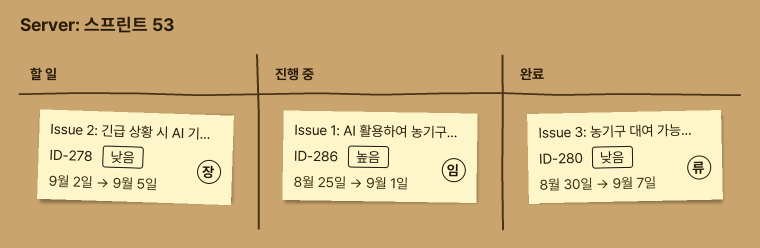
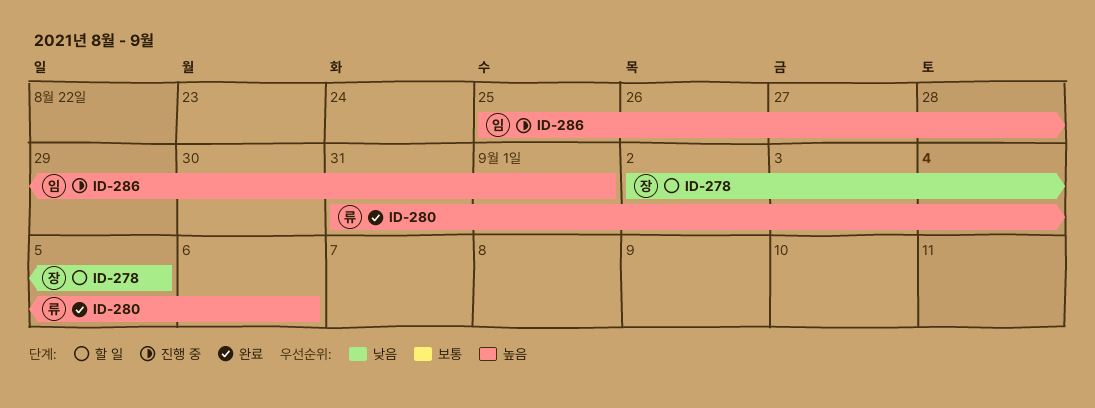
ID-280, priority: 낮음 -> 높음
ID-280, start: Aug 30 -> Aug 31
ID-280, due: Sep 7 -> Sep 6

